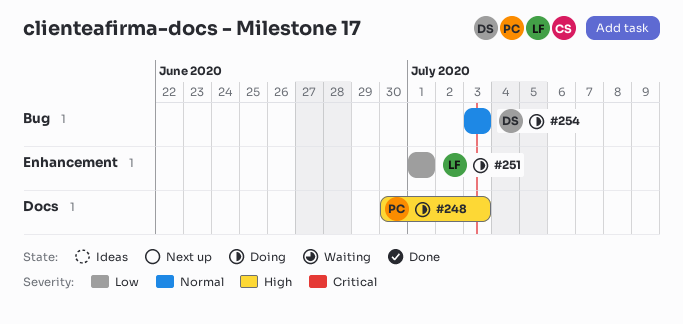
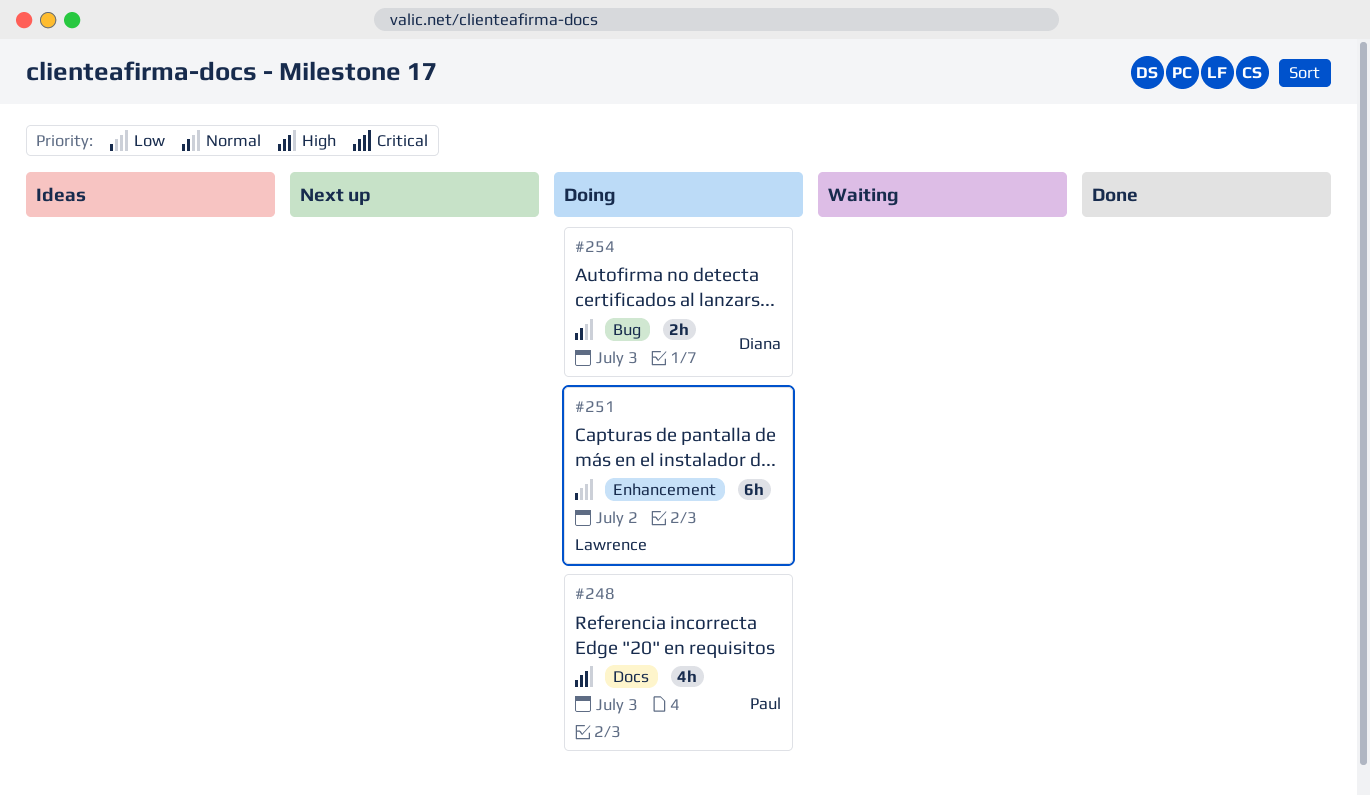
#251, due: Jul 1 -> Jul 2

